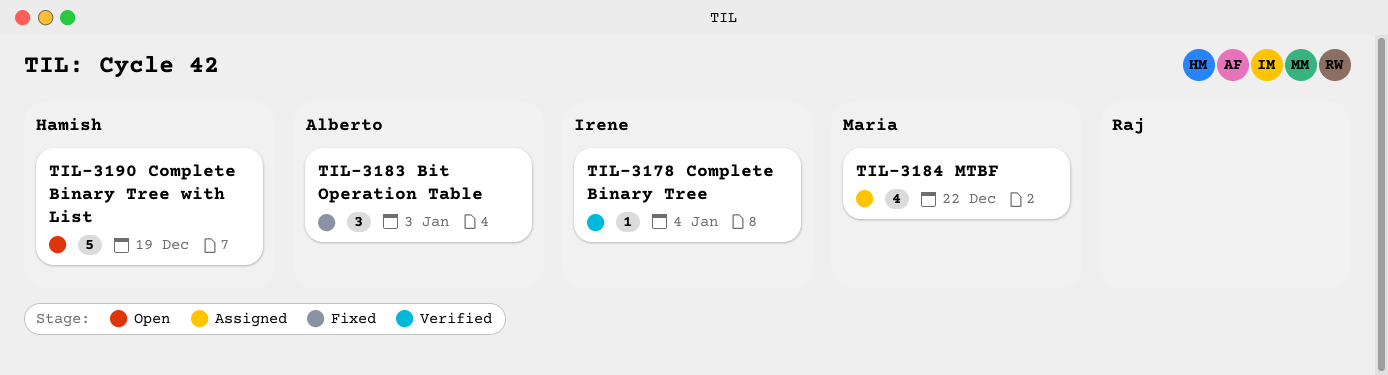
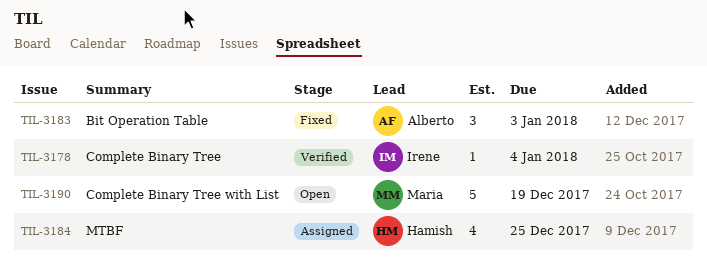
TIL-3184, owner: Maria -> Hamish
TIL-3184, due: Dec 22 -> Dec 25
TIL-3190, owner: Hamish -> Maria

